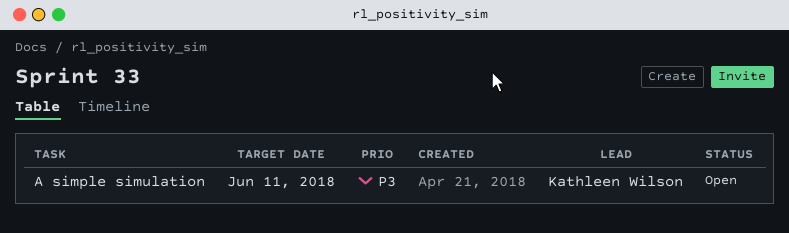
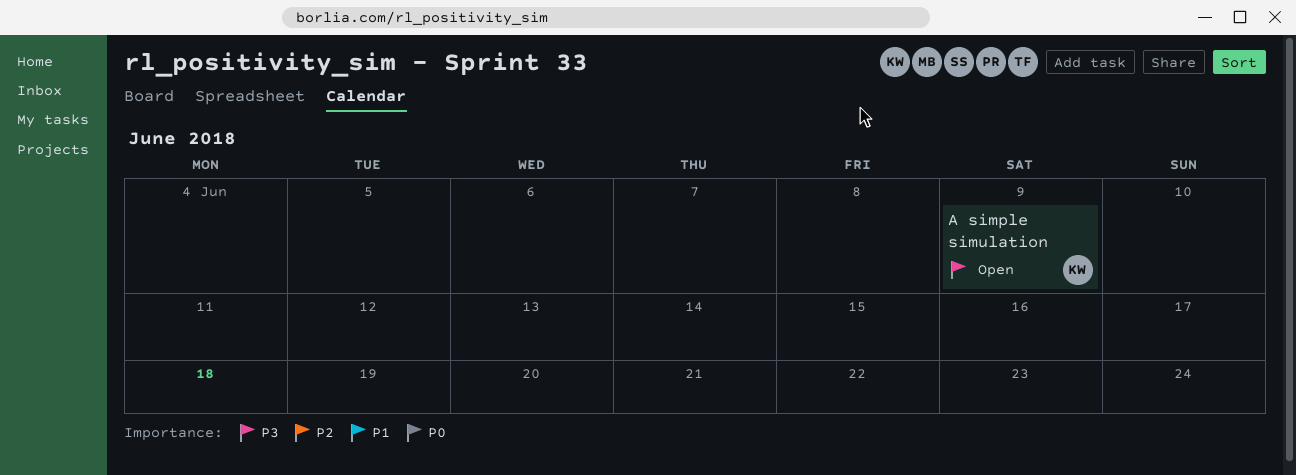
A simple simulation, due: Jun 11 -> Jun 9

